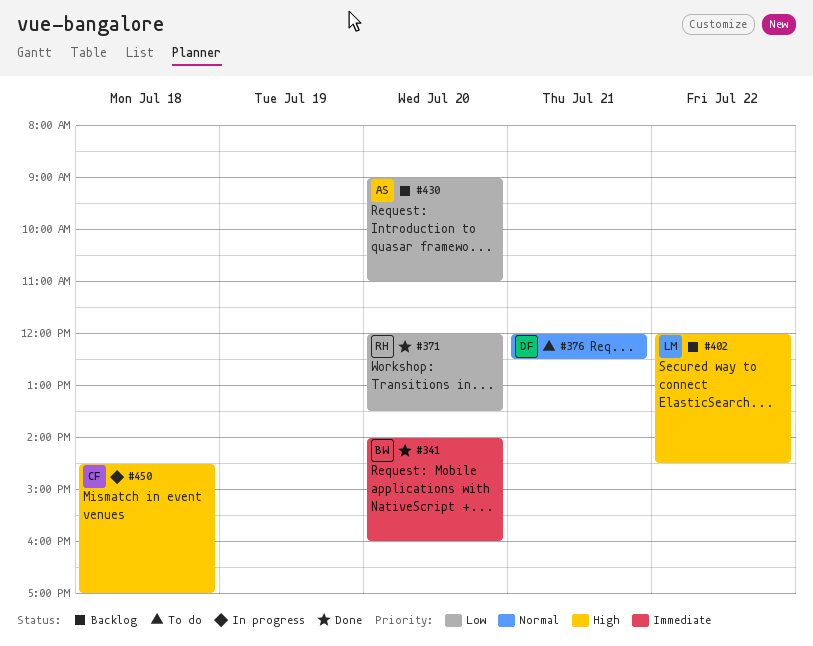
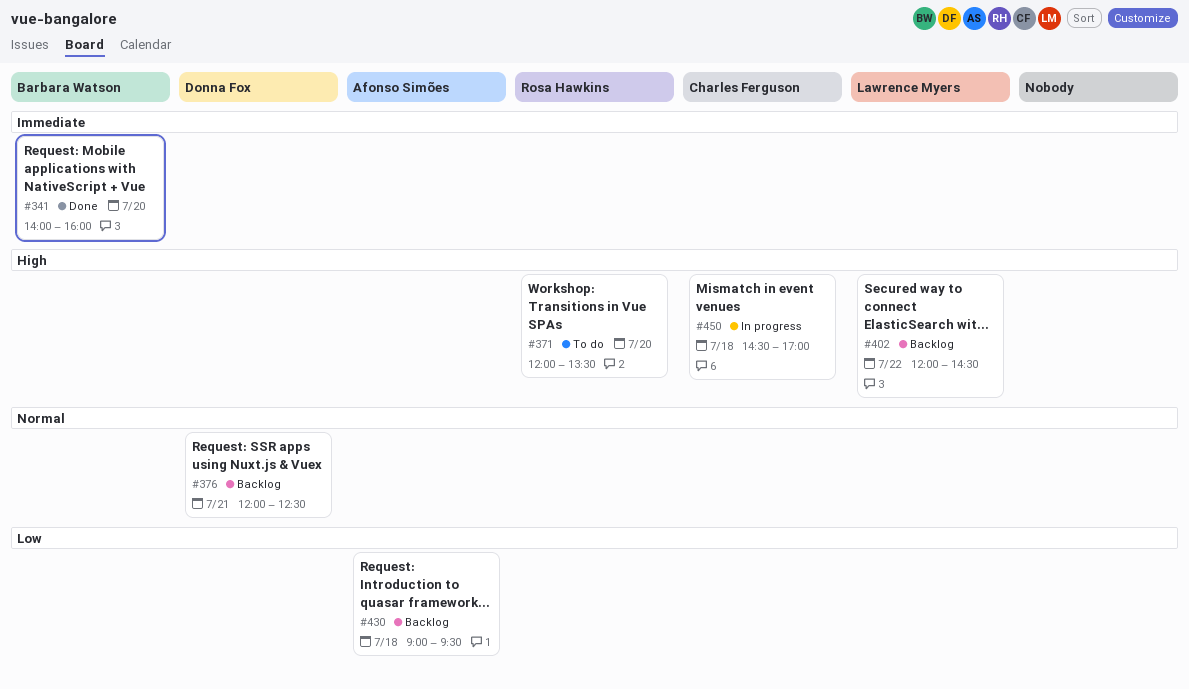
#371, status: Done -> To do
#371, priority: Low -> High
#376, status: To do -> Backlog
#430, day: Jul 20 -> Jul 18
#430, ends: 11:00 -> 09:30

